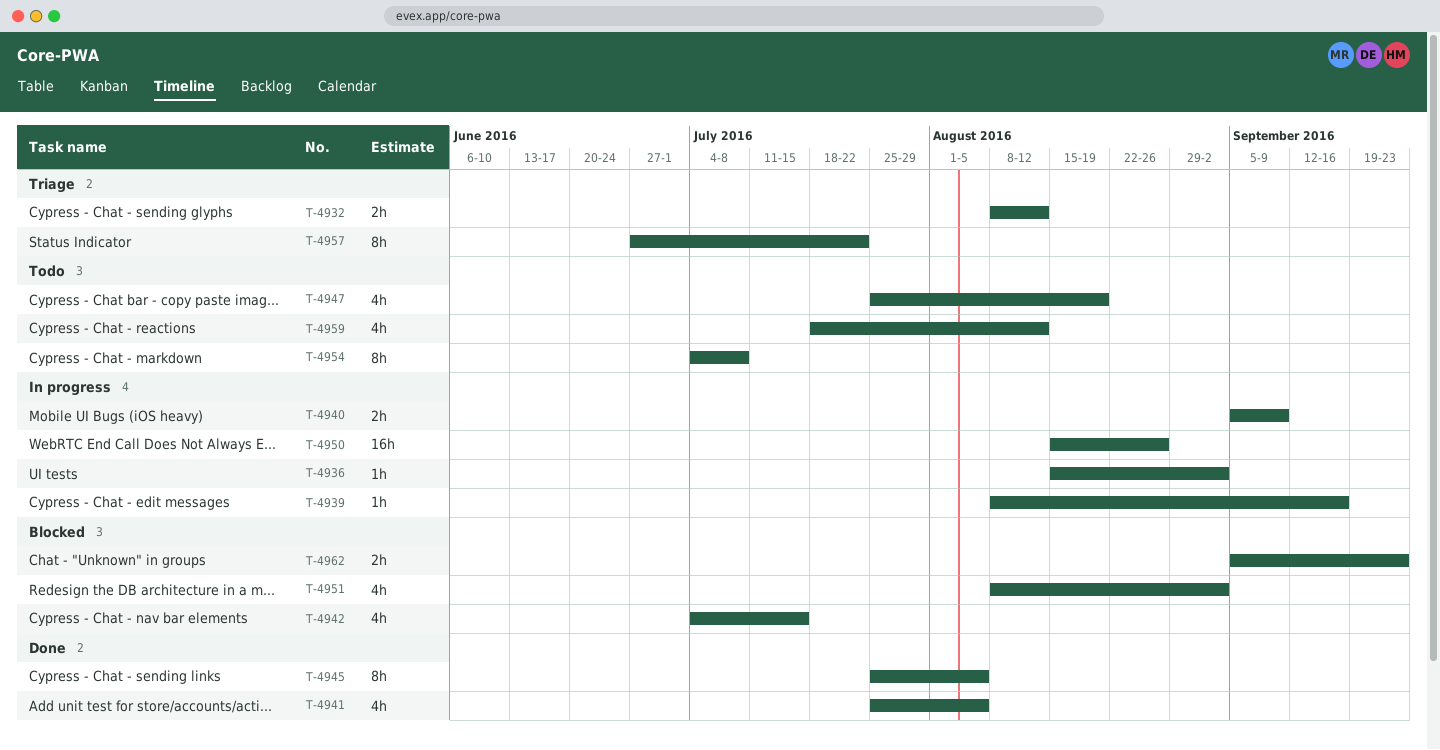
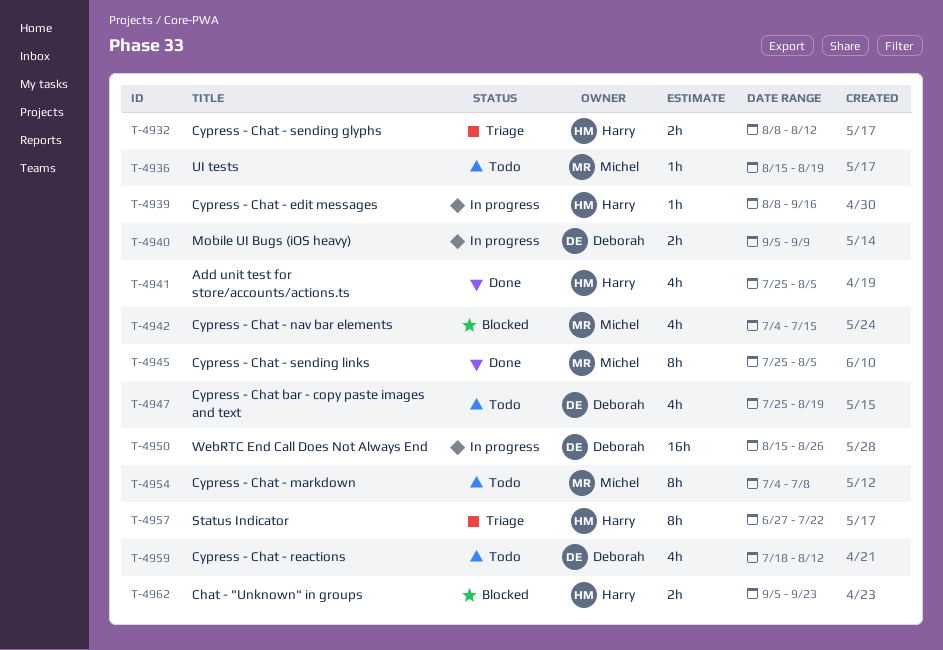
T-4936, status: In progress -> Todo
T-4936, due: Sep 2 -> Aug 19
T-4951: present -> none

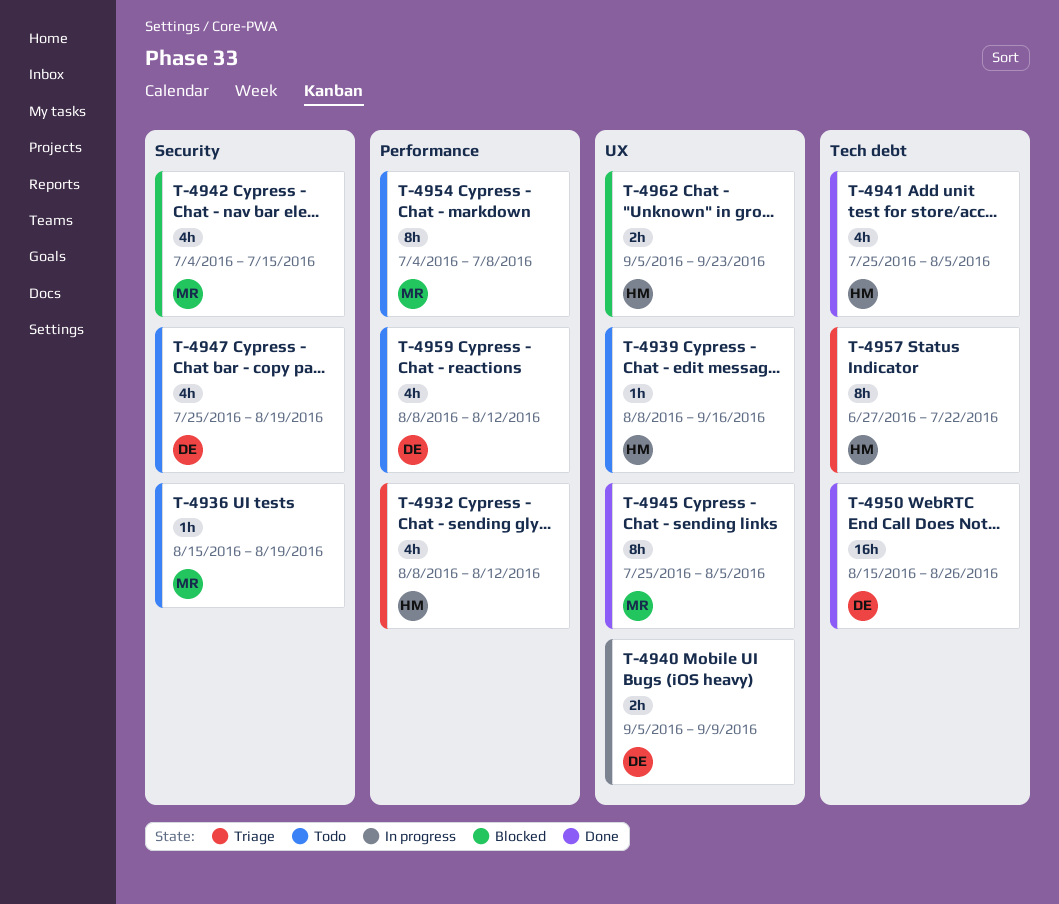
T-4932, estimate: 2h -> 4h
T-4939, status: In progress -> Todo
T-4950, status: In progress -> Done
T-4959, start: Jul 18 -> Aug 8

